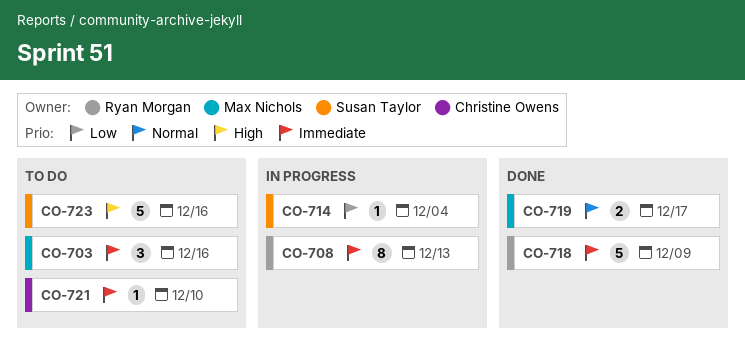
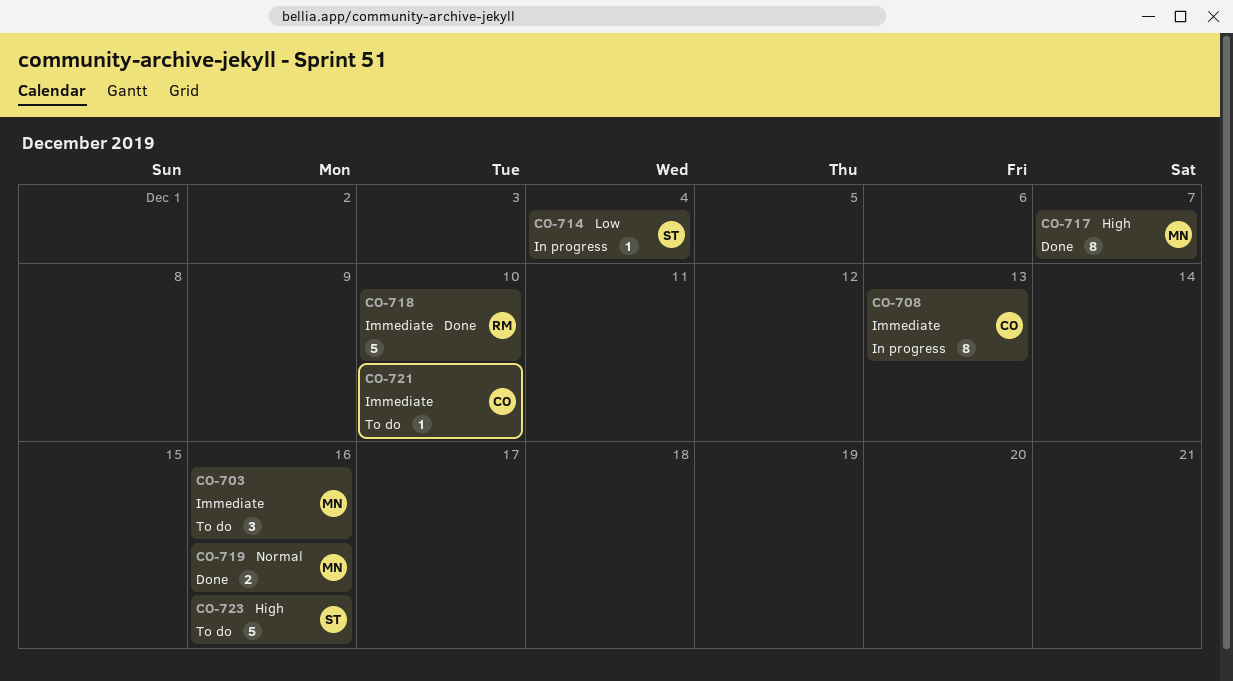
CO-708, owner: Ryan Morgan -> Christine Owens
CO-717: none -> present
CO-718, due: Dec 9 -> Dec 10
CO-719, due: Dec 17 -> Dec 16

